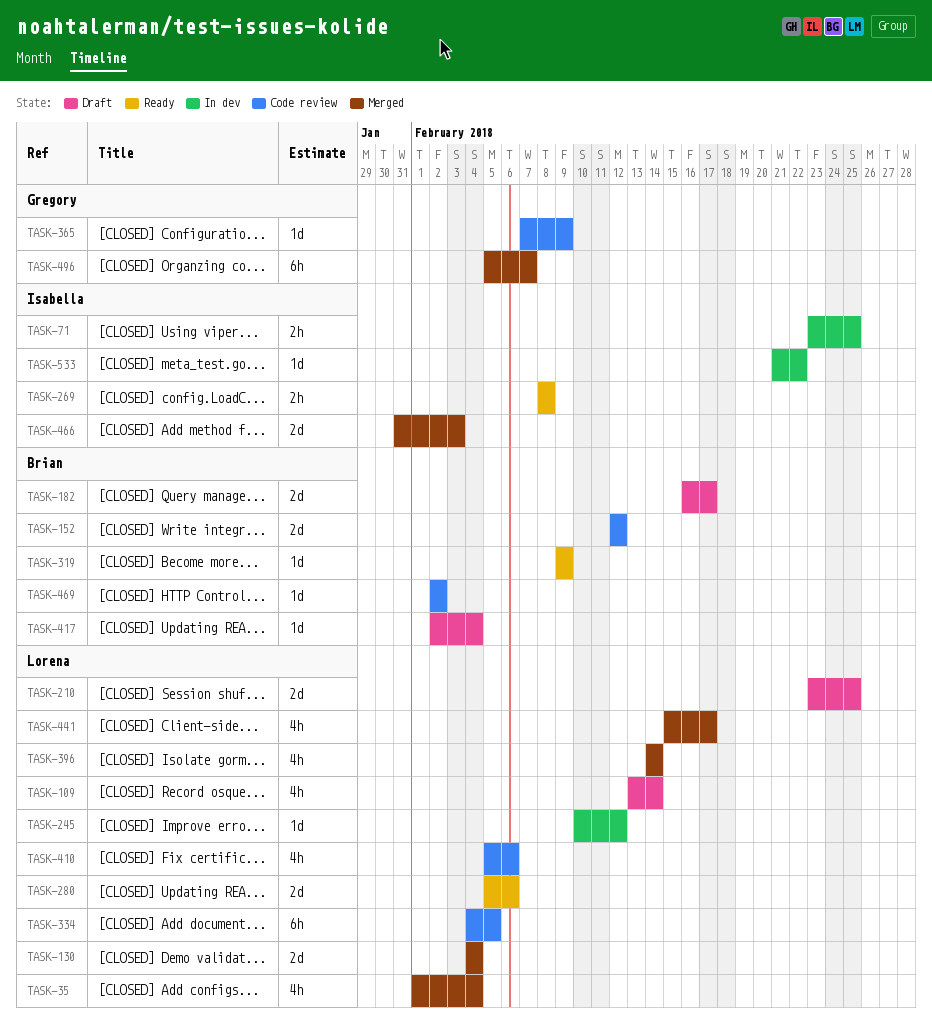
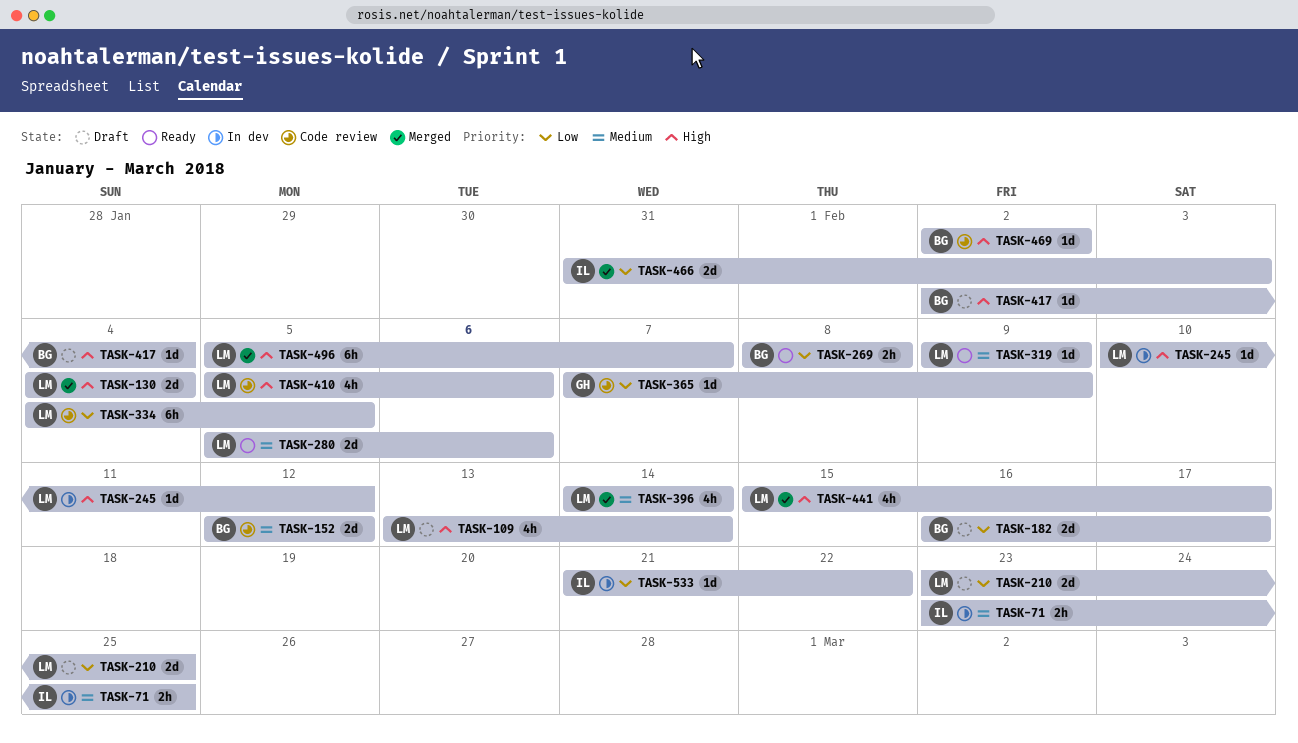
TASK-35: present -> none
TASK-269, owner: Isabella -> Brian
TASK-319, owner: Brian -> Lorena
TASK-496, owner: Gregory -> Lorena

